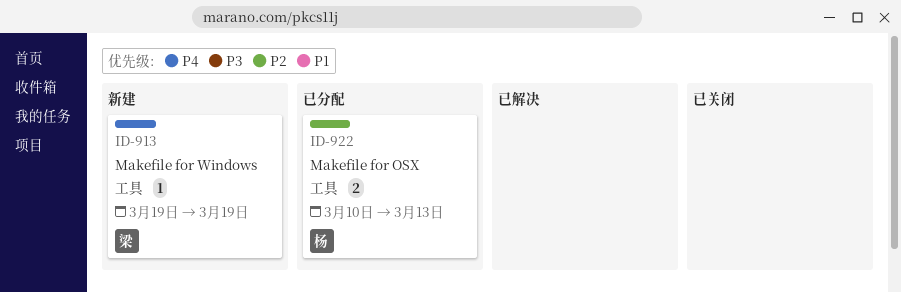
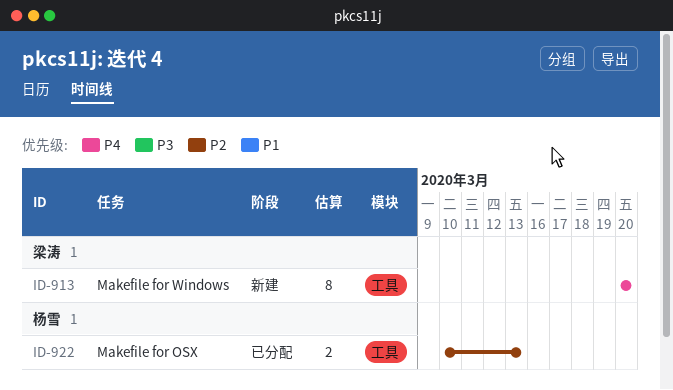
ID-913, estimate: 1 -> 8
ID-913, start: Mar 19 -> Mar 20
ID-913, due: Mar 19 -> Mar 20

